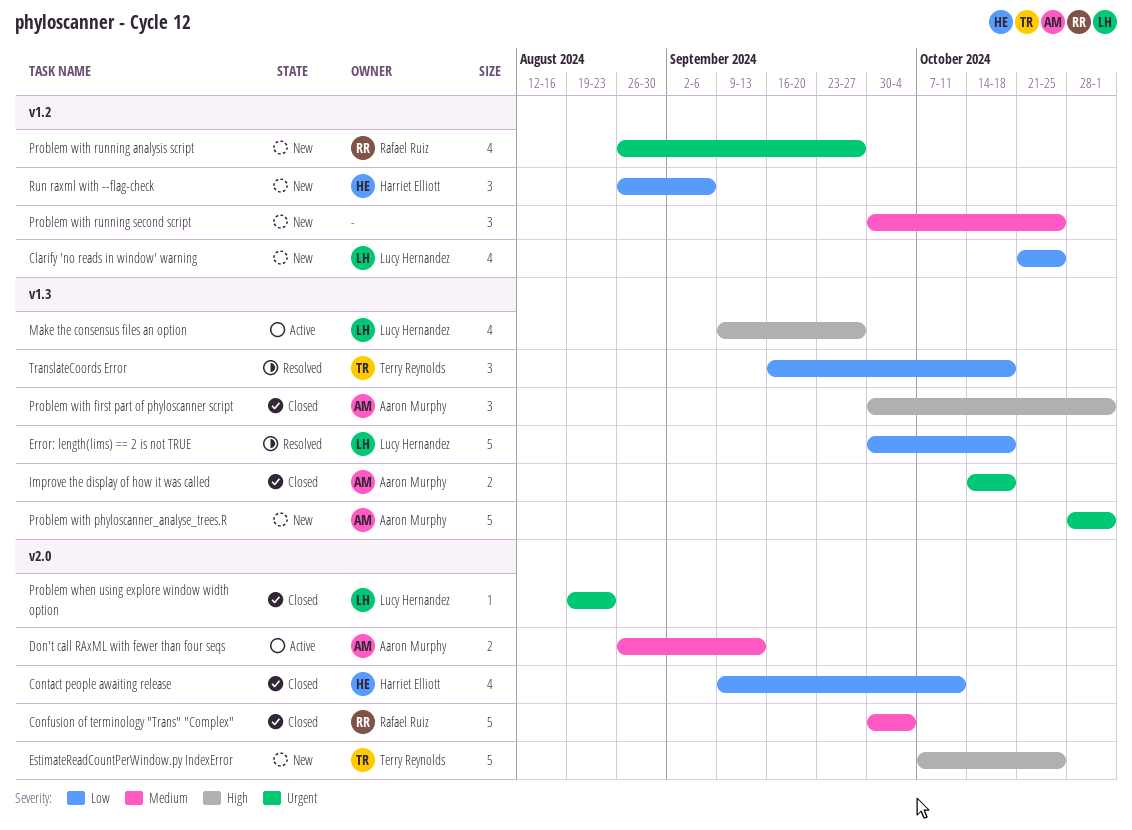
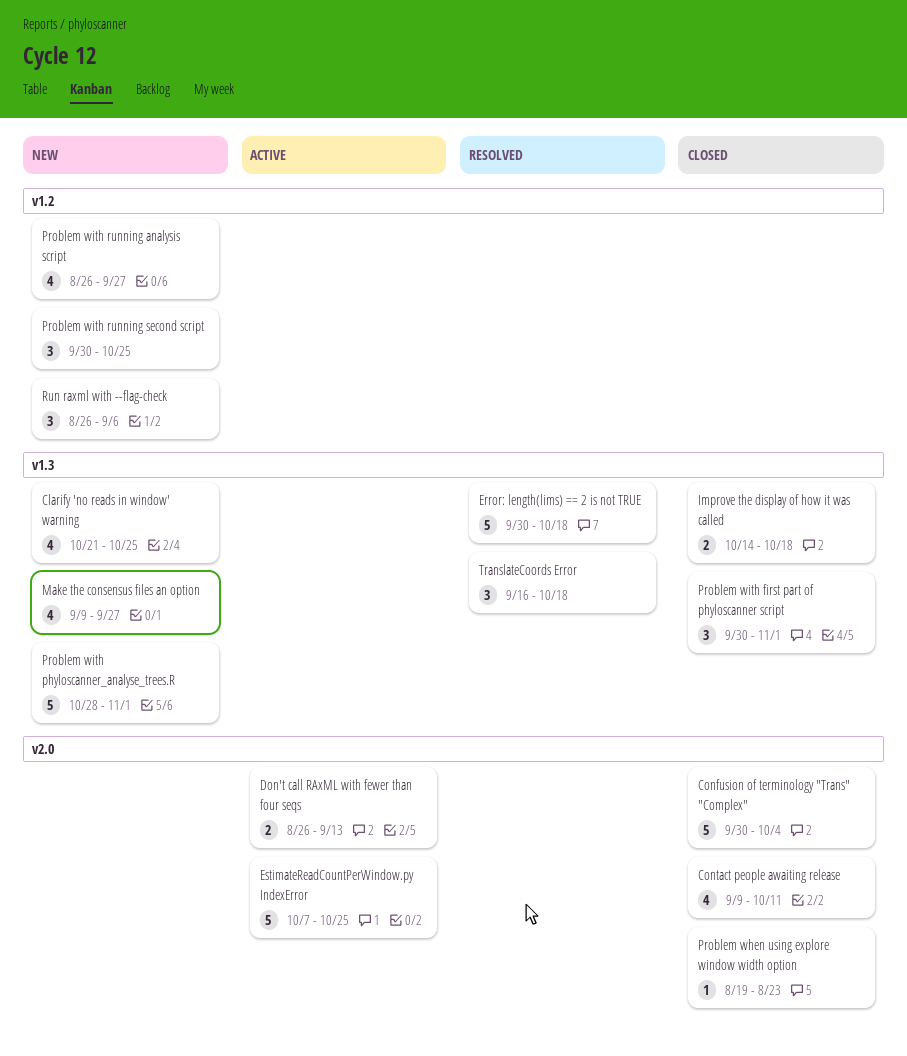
Clarify 'no reads in window' warning, label: v1.2 -> v1.3
EstimateReadCountPerWindow.py IndexError, status: New -> Active
Make the consensus files an option, status: Active -> New

